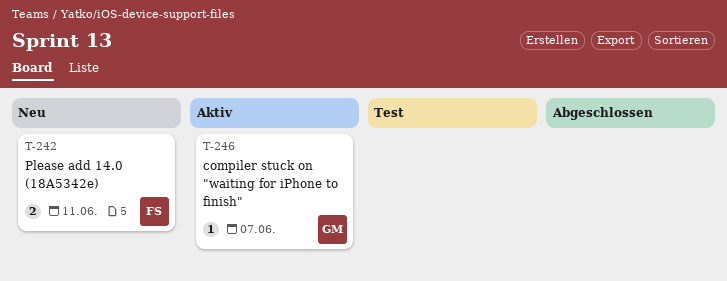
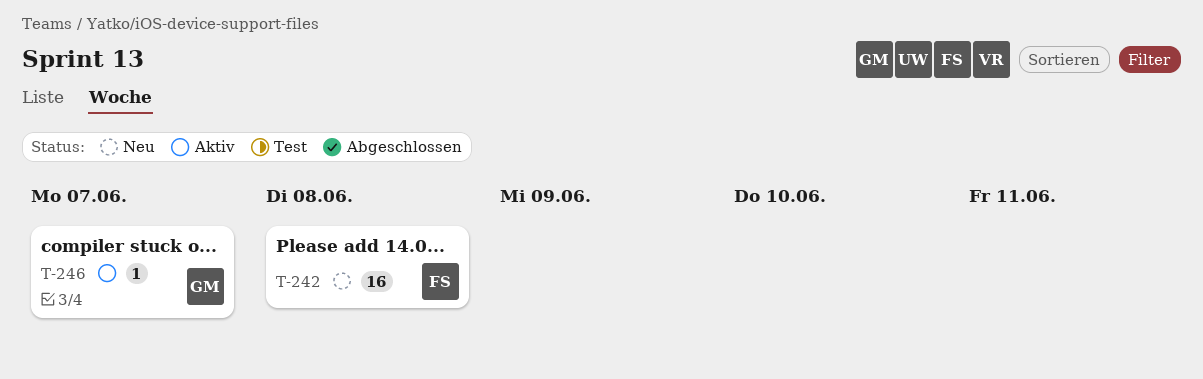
T-242, estimate: 2 -> 16
T-242, due: Jun 11 -> Jun 8

